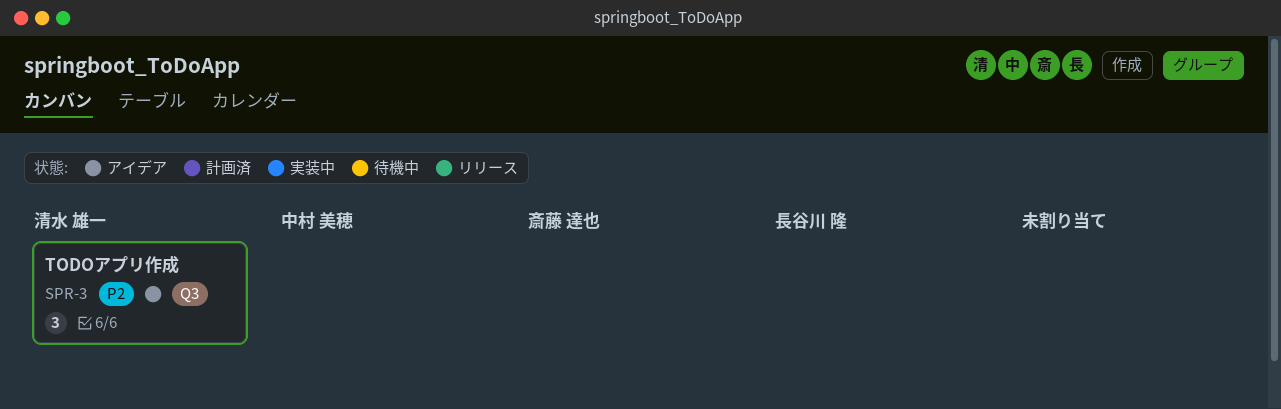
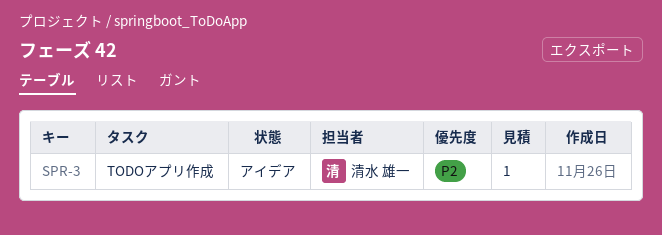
SPR-3, estimate: 3 -> 1

